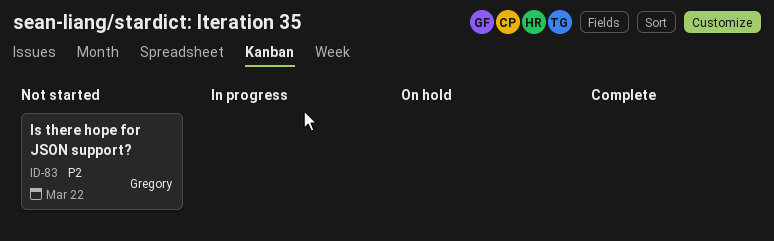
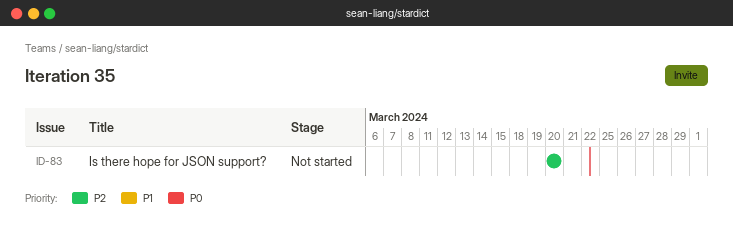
ID-83, due: Mar 22 -> Mar 20

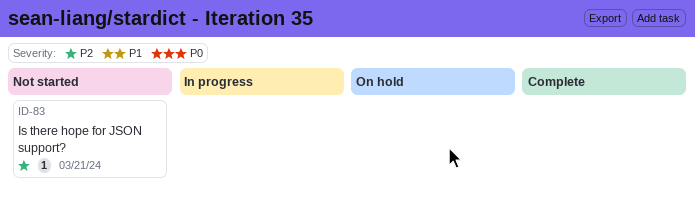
ID-83, due: Mar 20 -> Mar 21

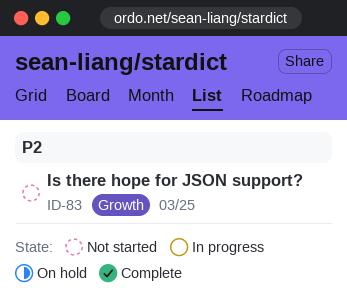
ID-83, due: Mar 21 -> Mar 25

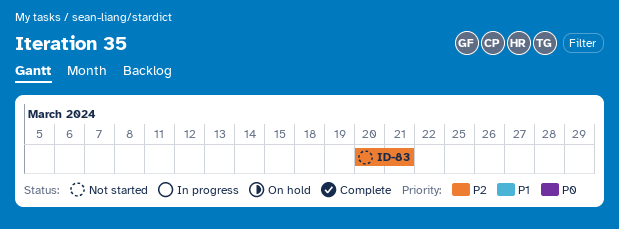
ID-83, due: Mar 25 -> Mar 21

